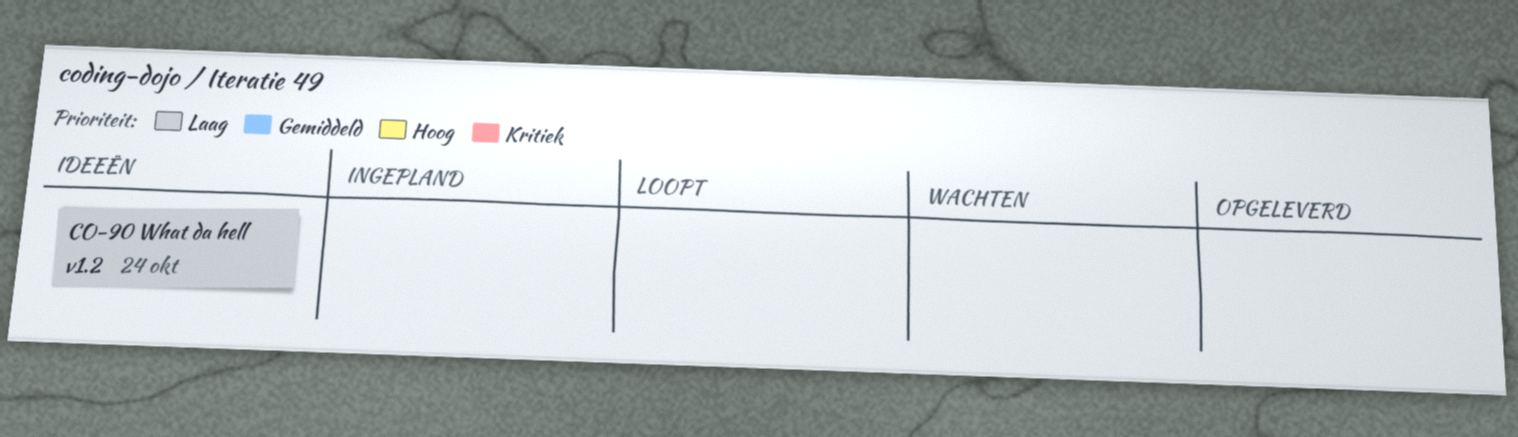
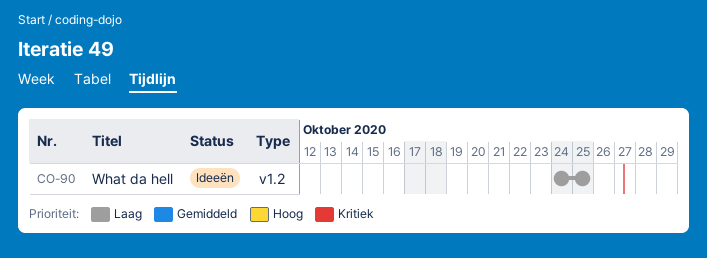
CO-90, due: Oct 24 -> Oct 25

